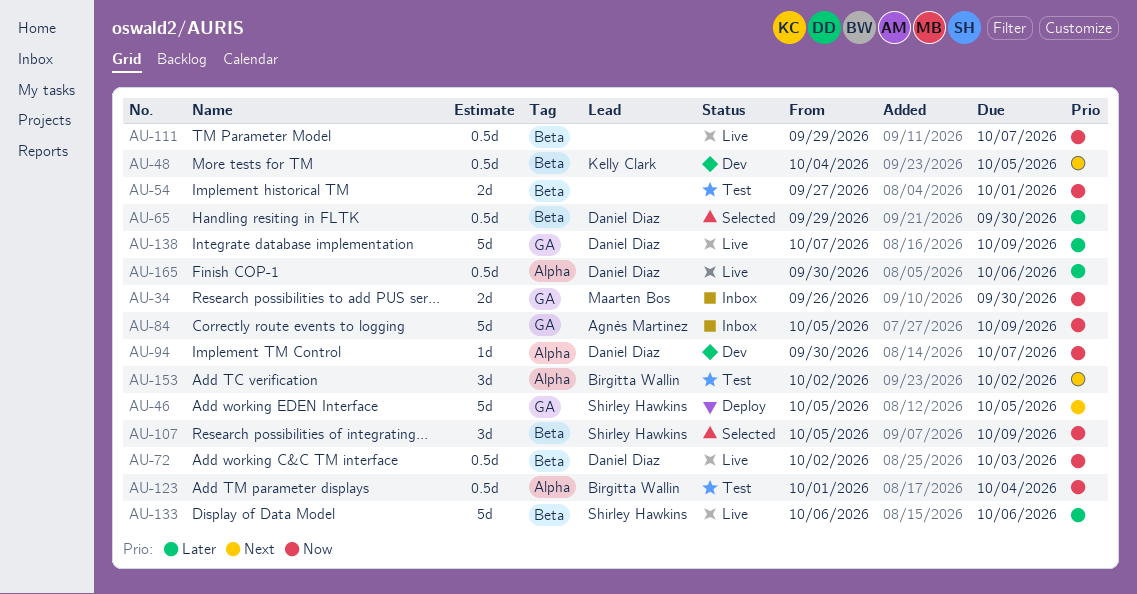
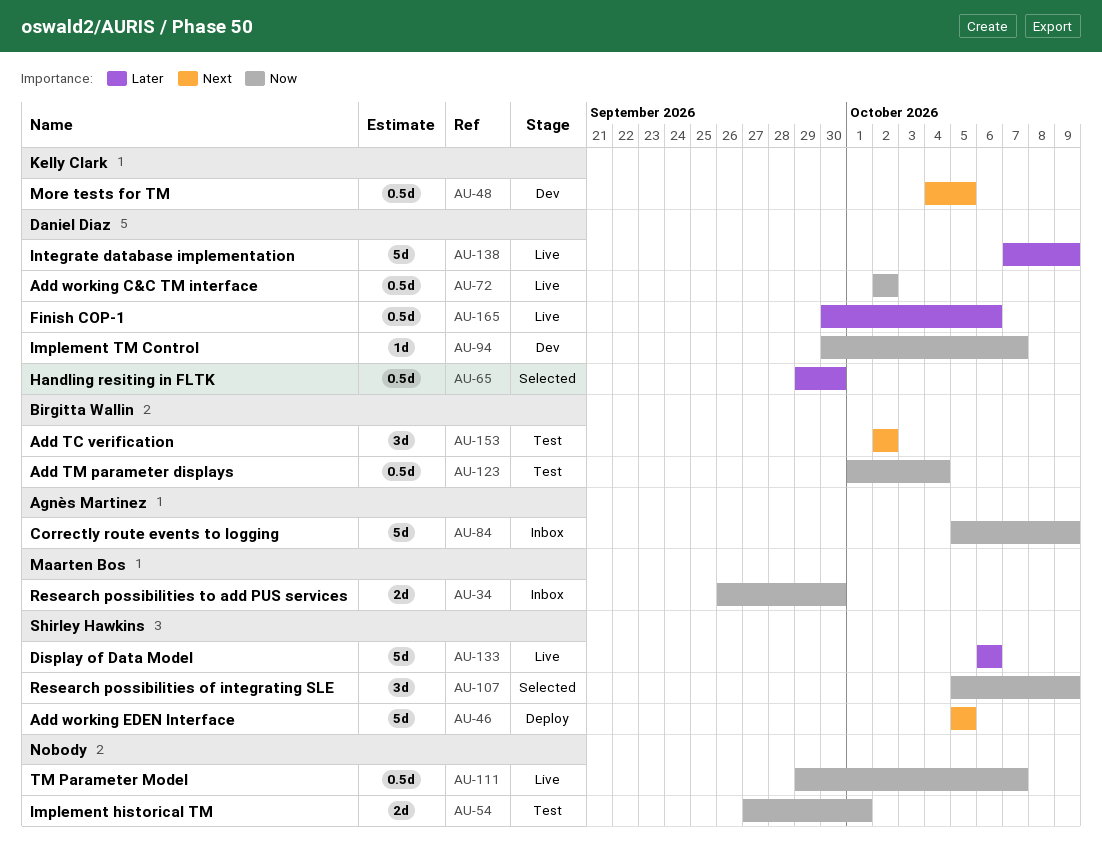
AU-72, due: Oct 3 -> Oct 2

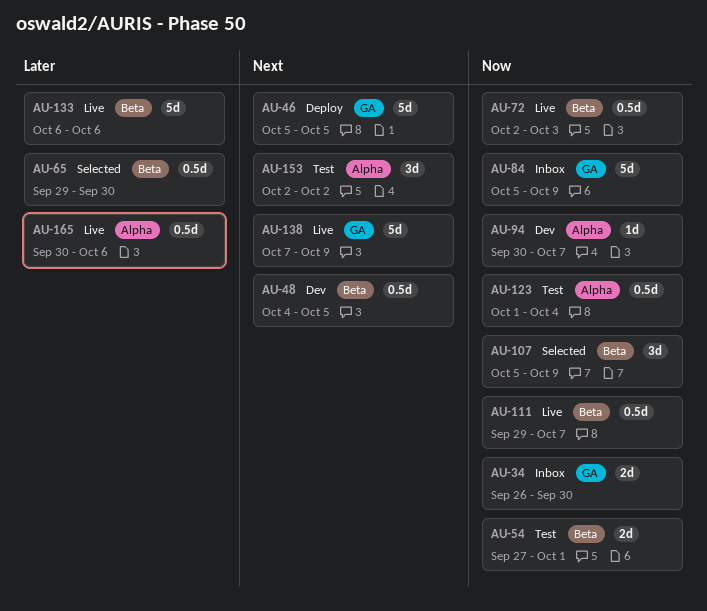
AU-72, due: Oct 2 -> Oct 3
AU-138, priority: Later -> Next

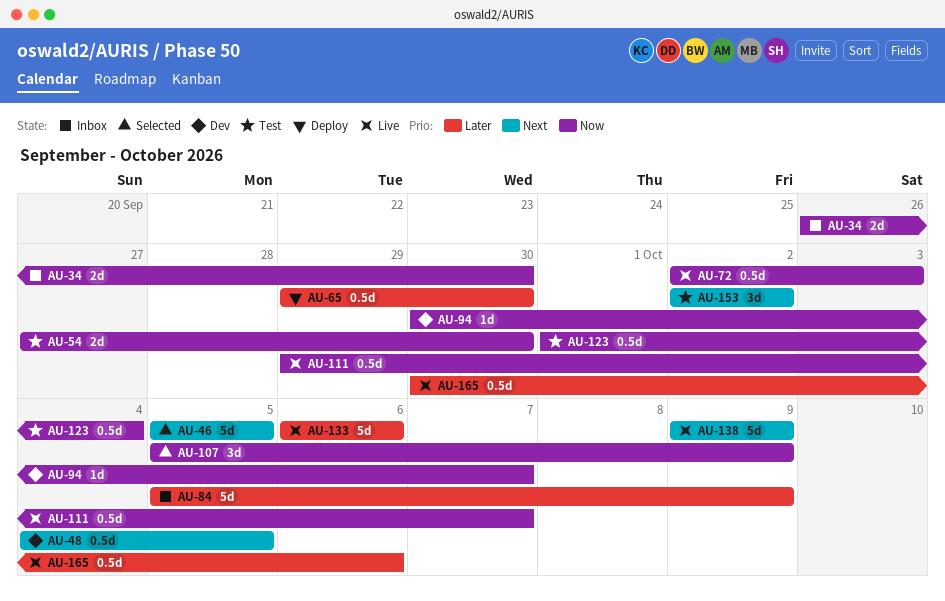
AU-46, status: Deploy -> Selected
AU-54, due: Oct 1 -> Sep 30
AU-65, status: Selected -> Deploy
AU-84, priority: Now -> Later
AU-138, start: Oct 7 -> Oct 9

